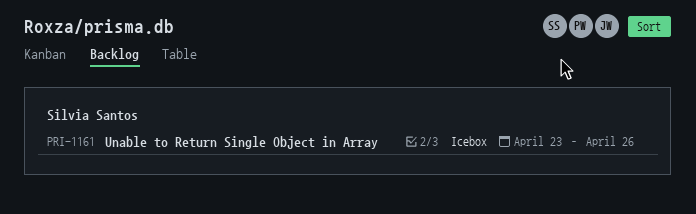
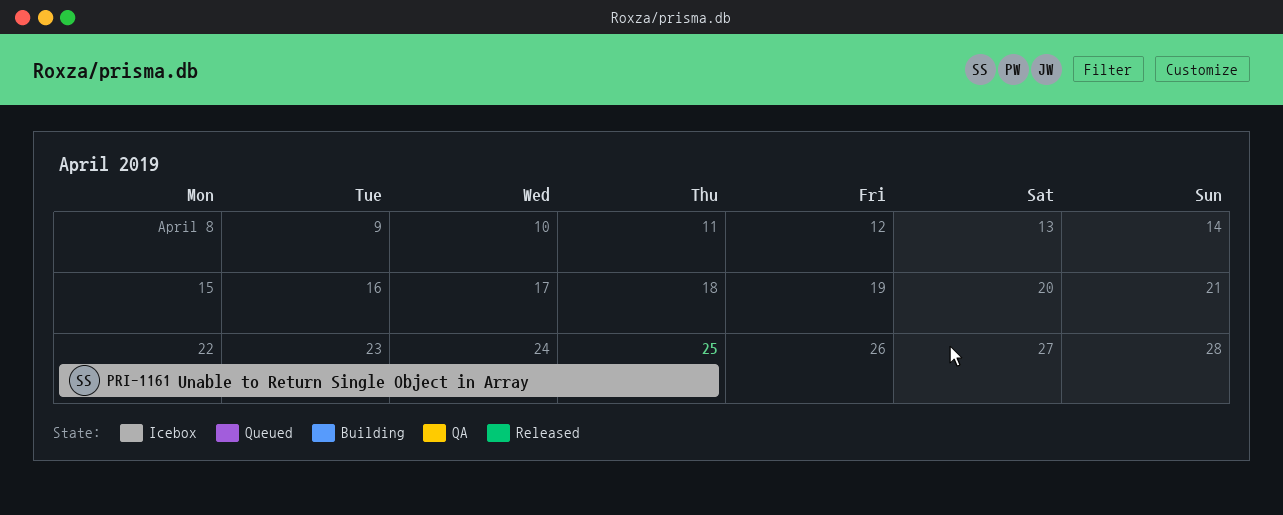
PRI-1161, start: Apr 23 -> Apr 22
PRI-1161, due: Apr 26 -> Apr 25

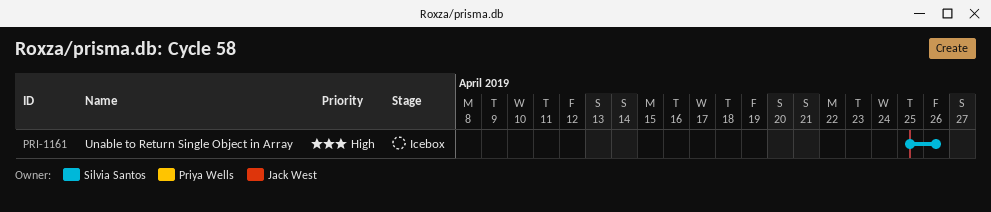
PRI-1161, start: Apr 22 -> Apr 25
PRI-1161, due: Apr 25 -> Apr 26

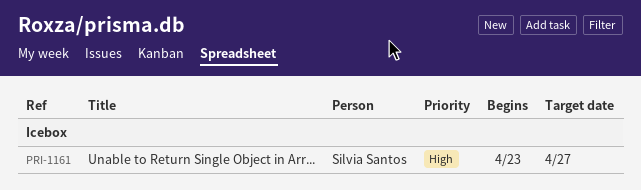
PRI-1161, start: Apr 25 -> Apr 23
PRI-1161, due: Apr 26 -> Apr 27

